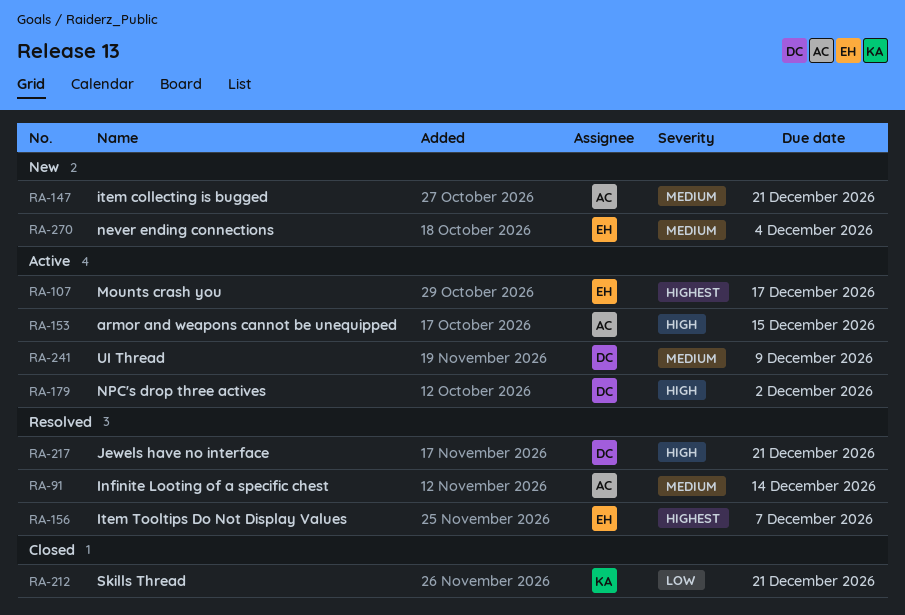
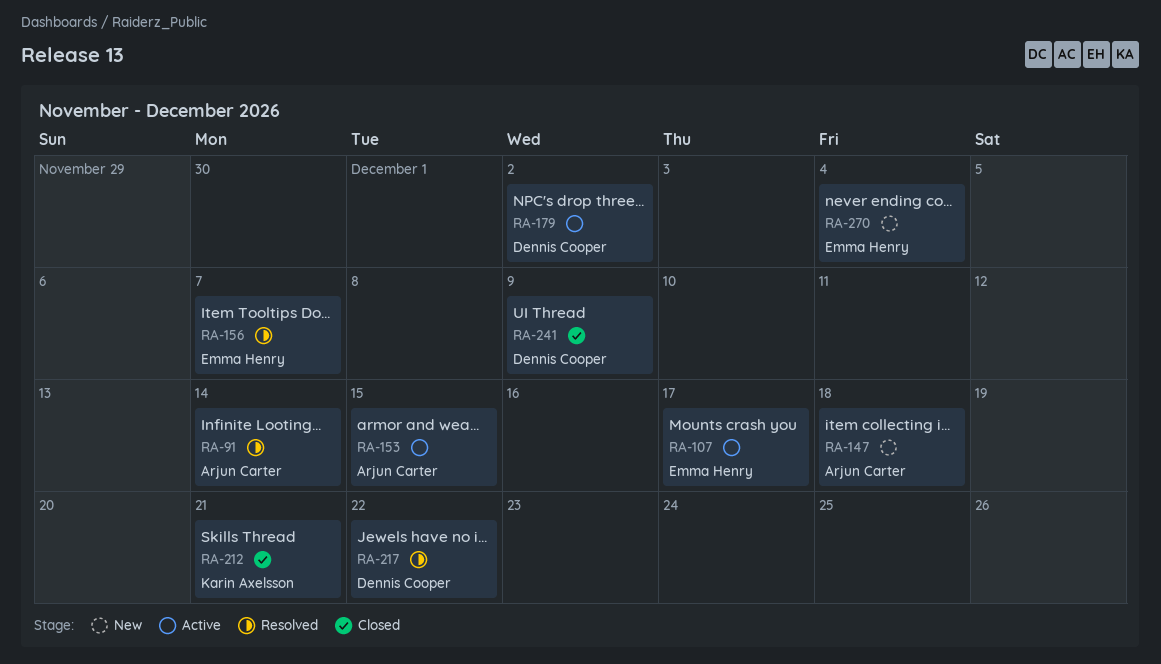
RA-147, due: Dec 21 -> Dec 18
RA-217, due: Dec 21 -> Dec 22
RA-241, status: Active -> Closed

